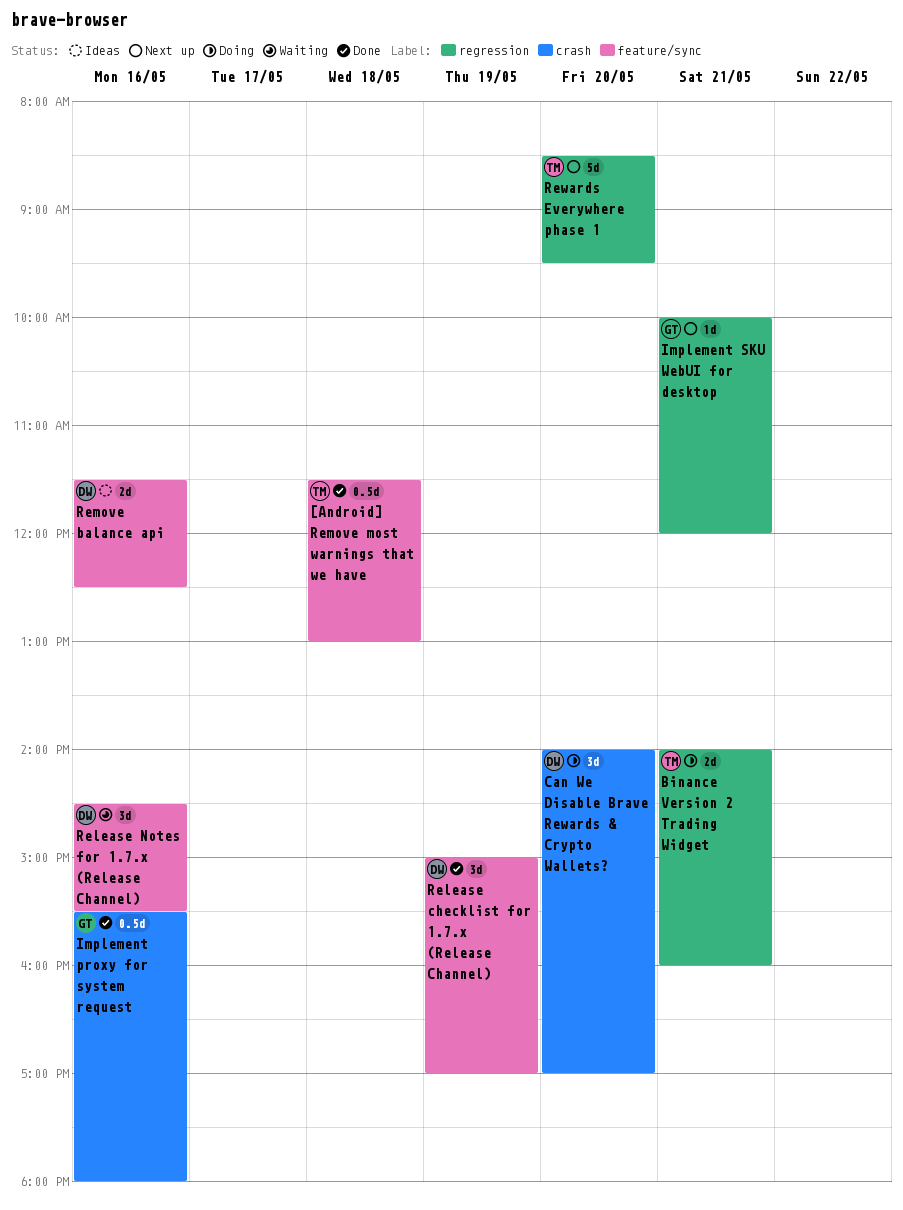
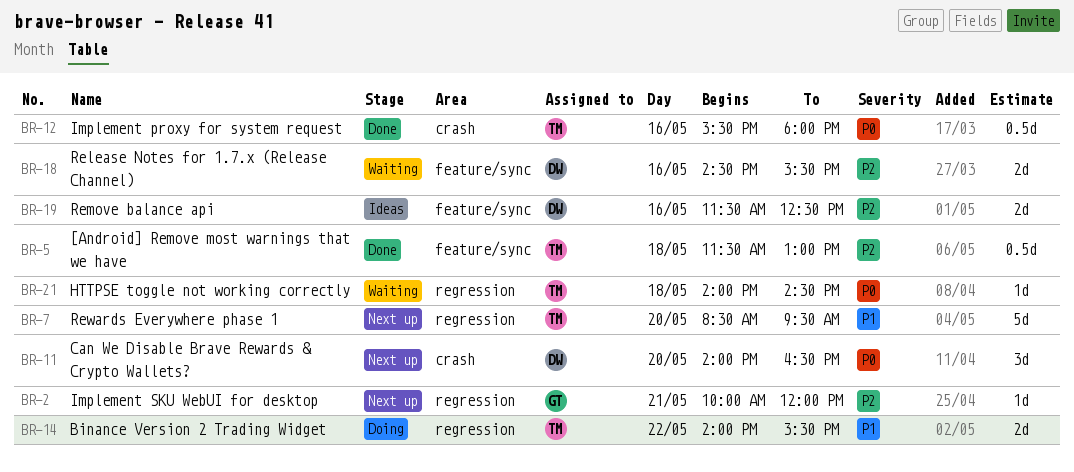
Binance Version 2 Trading Widget, day: May 21 -> May 22
Binance Version 2 Trading Widget, ends: 16:00 -> 15:30
Can We Disable Brave Rewards & Crypto Wallets?, status: Doing -> Next up
Can We Disable Brave Rewards & Crypto Wallets?, ends: 17:00 -> 16:30
HTTPSE toggle not working correctly: none -> present
Implement proxy for system request, owner: GT -> TM
Release checklist for 1.7.x (Release Channel): present -> none
Release Notes for 1.7.x (Release Channel), estimate: 3d -> 2d

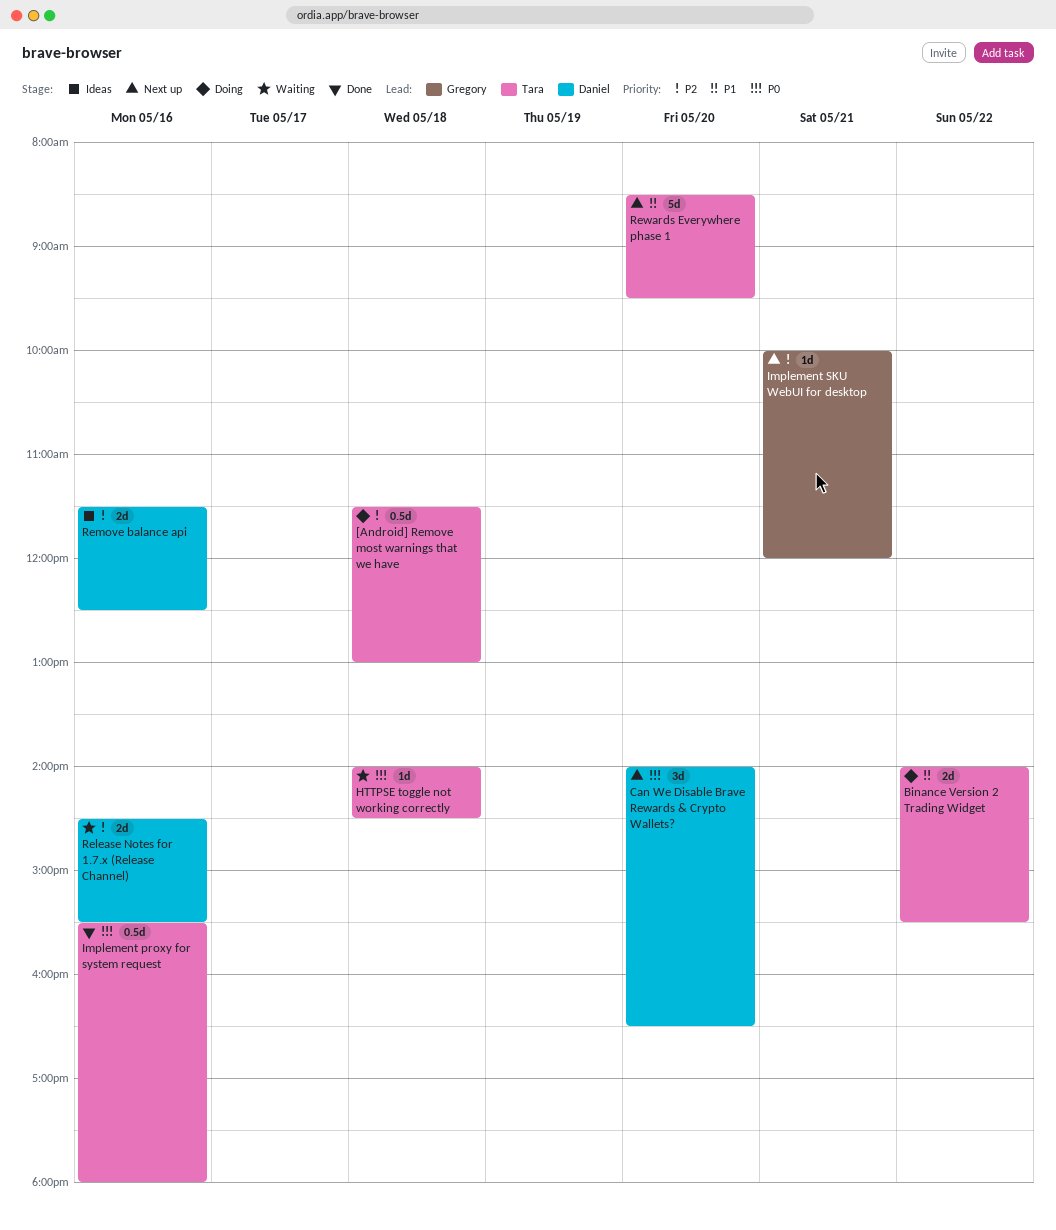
[Android] Remove most warnings that we have, status: Done -> Doing

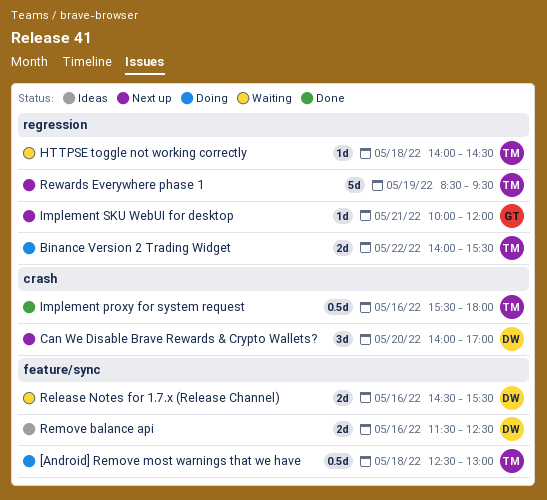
[Android] Remove most warnings that we have, begins: 11:30 -> 12:30
Can We Disable Brave Rewards & Crypto Wallets?, ends: 16:30 -> 17:00
Rewards Everywhere phase 1, day: May 20 -> May 19

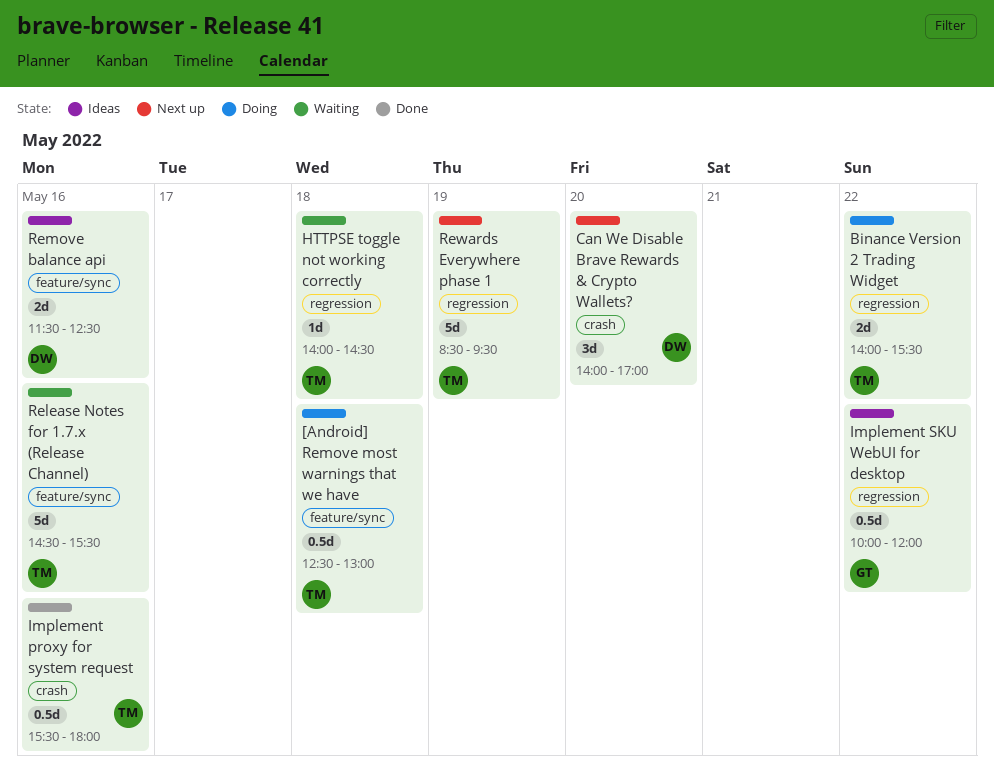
Implement SKU WebUI for desktop, status: Next up -> Ideas
Implement SKU WebUI for desktop, estimate: 1d -> 0.5d
Implement SKU WebUI for desktop, day: May 21 -> May 22
Release Notes for 1.7.x (Release Channel), owner: DW -> TM
Release Notes for 1.7.x (Release Channel), estimate: 2d -> 5d

